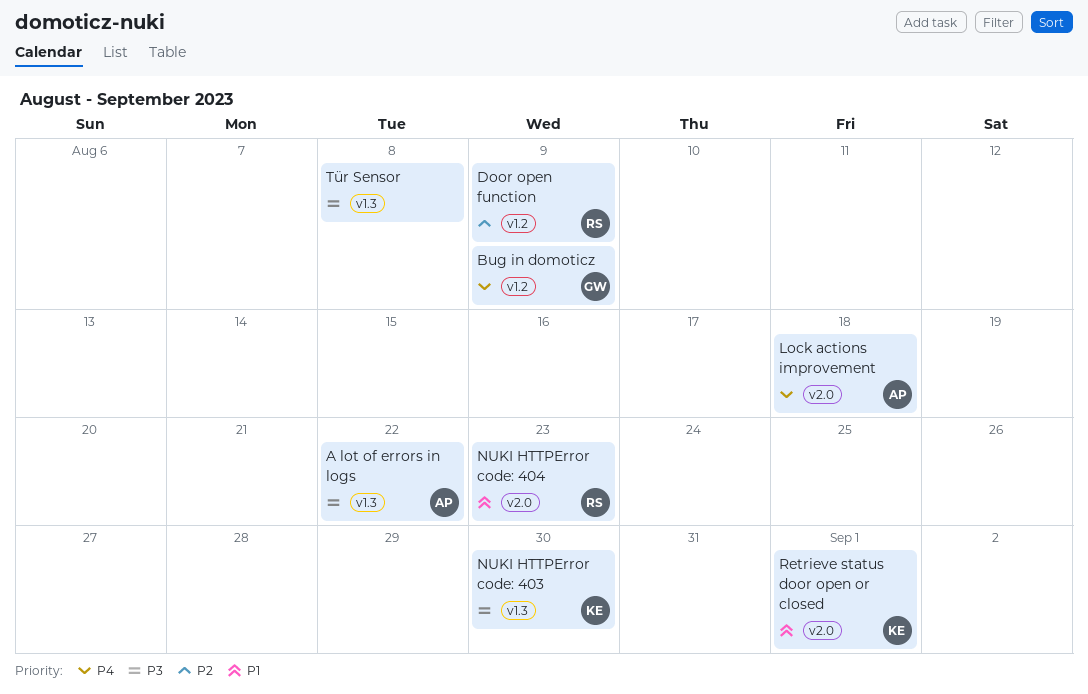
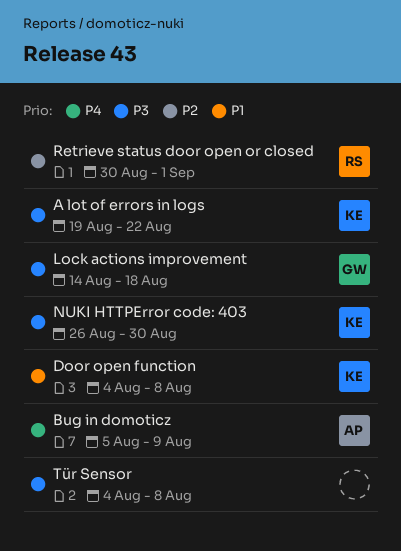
A lot of errors in logs, owner: AP -> KE
Bug in domoticz, owner: GW -> AP
Door open function, owner: RS -> KE
Door open function, priority: P2 -> P1
Door open function, due: Aug 9 -> Aug 8
Lock actions improvement, owner: AP -> GW
Lock actions improvement, priority: P4 -> P3
NUKI HTTPError code: 404: present -> none
Retrieve status door open or closed, owner: KE -> RS
Retrieve status door open or closed, priority: P1 -> P2

